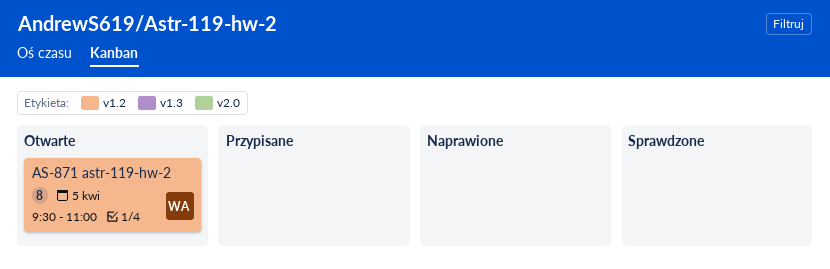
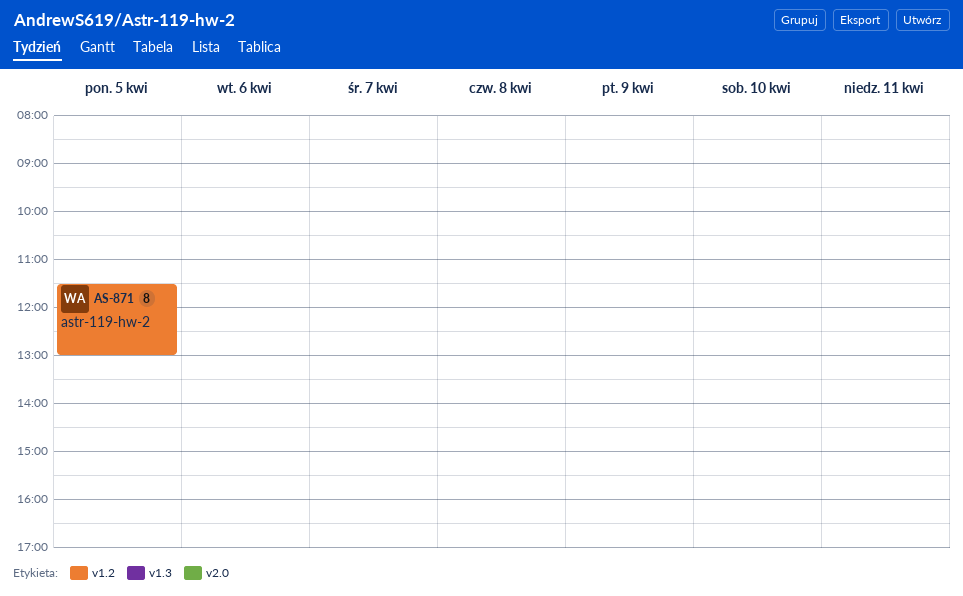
AS-871, begins: 09:30 -> 11:30
AS-871, ends: 11:00 -> 13:00

